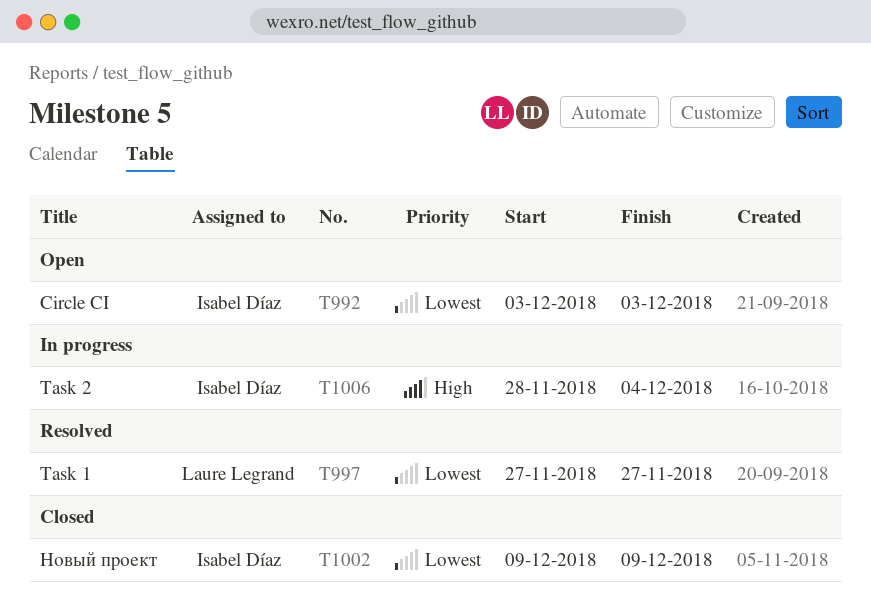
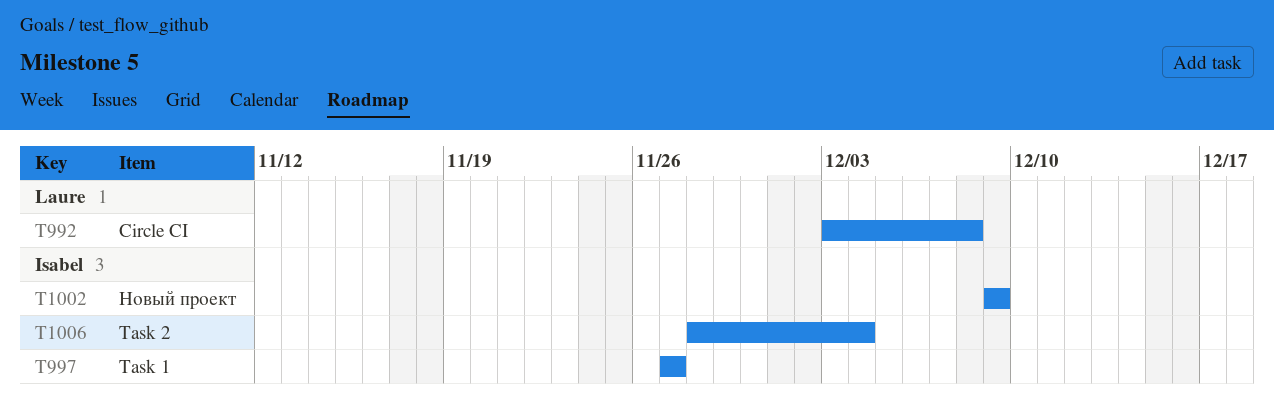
T992, owner: Isabel Díaz -> Laure Legrand
T992, due: Dec 3 -> Dec 8
T997, owner: Laure Legrand -> Isabel Díaz

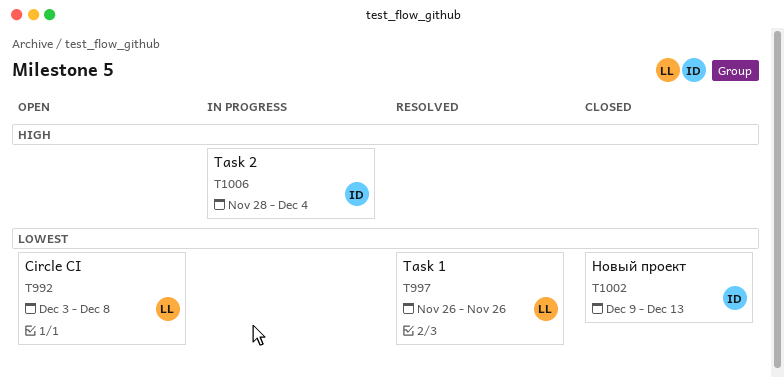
T997, owner: Isabel -> Laure
T997, start: Nov 27 -> Nov 26
T997, due: Nov 27 -> Nov 26
T1002, due: Dec 9 -> Dec 13

